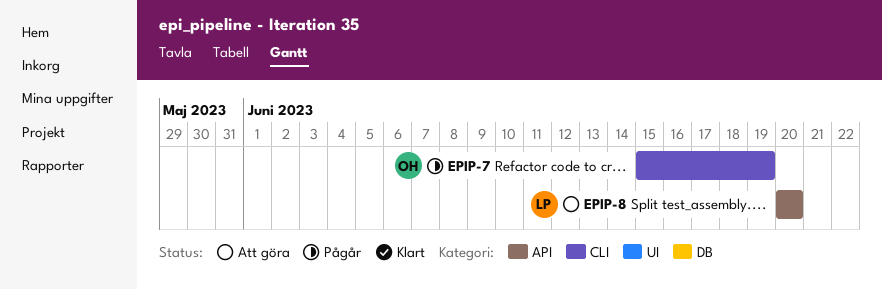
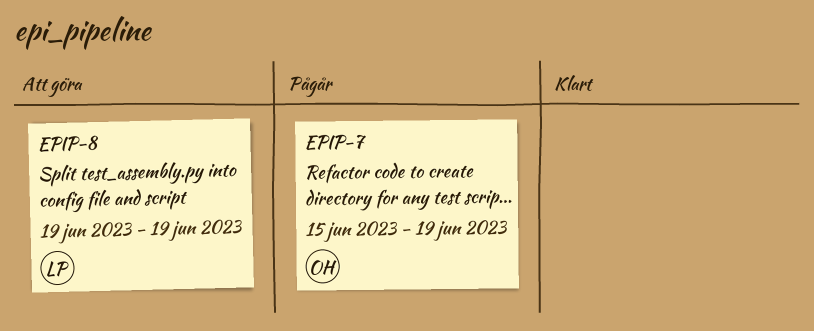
EPIP-8, start: Jun 20 -> Jun 19
EPIP-8, due: Jun 20 -> Jun 19

